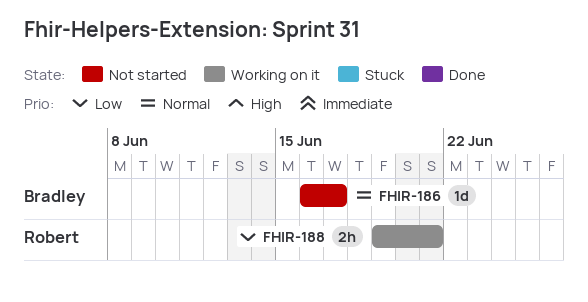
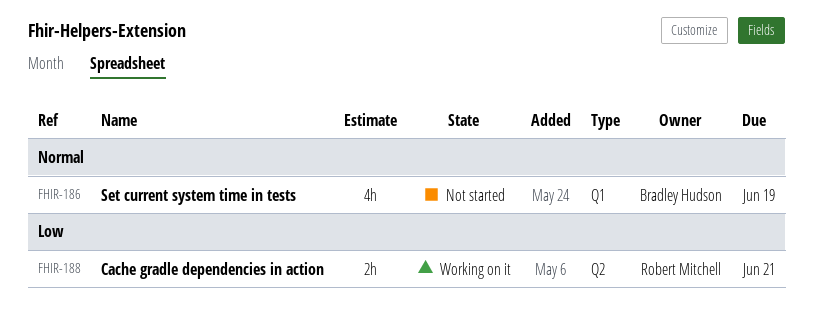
FHIR-186, estimate: 1d -> 4h
FHIR-186, due: Jun 17 -> Jun 19

